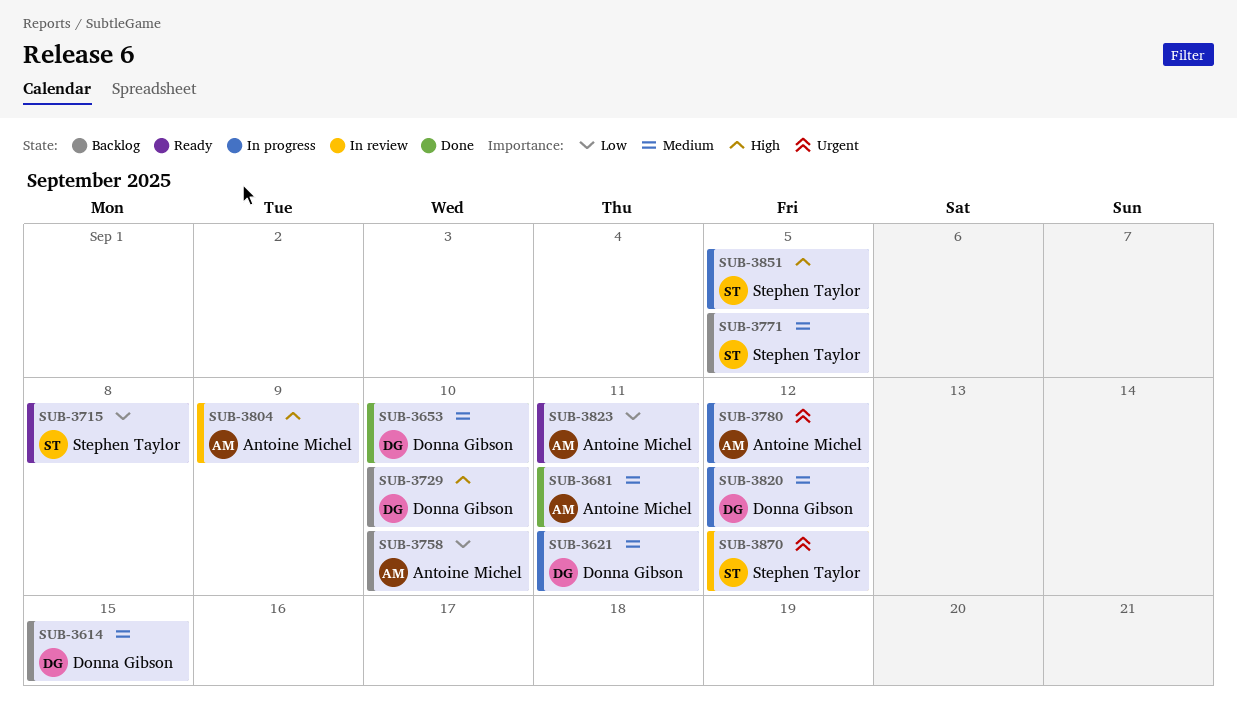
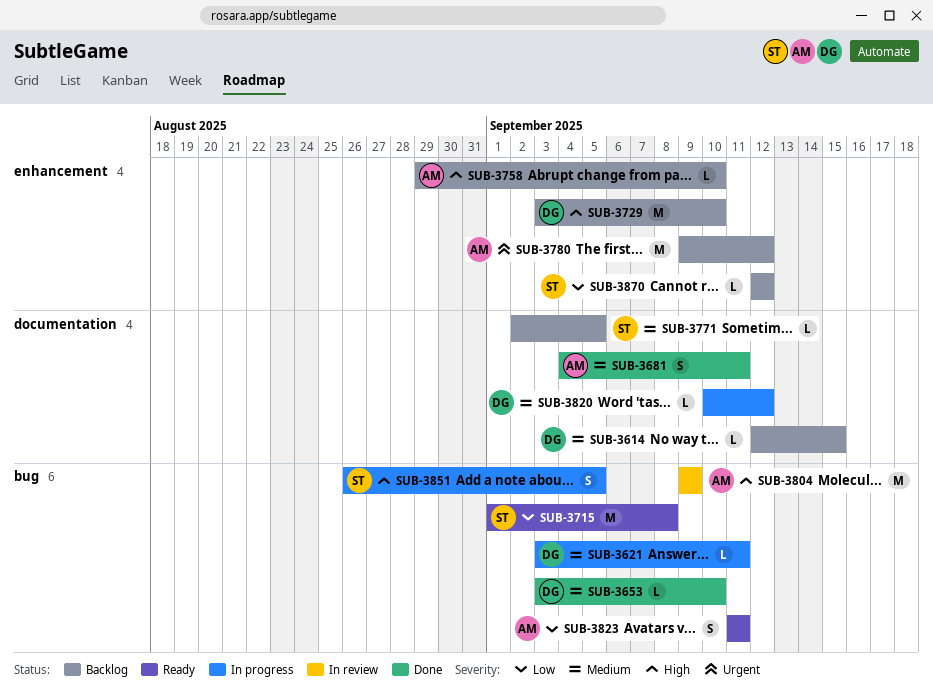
SUB-3758, priority: Low -> High
SUB-3780, status: In progress -> Backlog
SUB-3870, status: In review -> Backlog
SUB-3870, priority: Urgent -> Low

